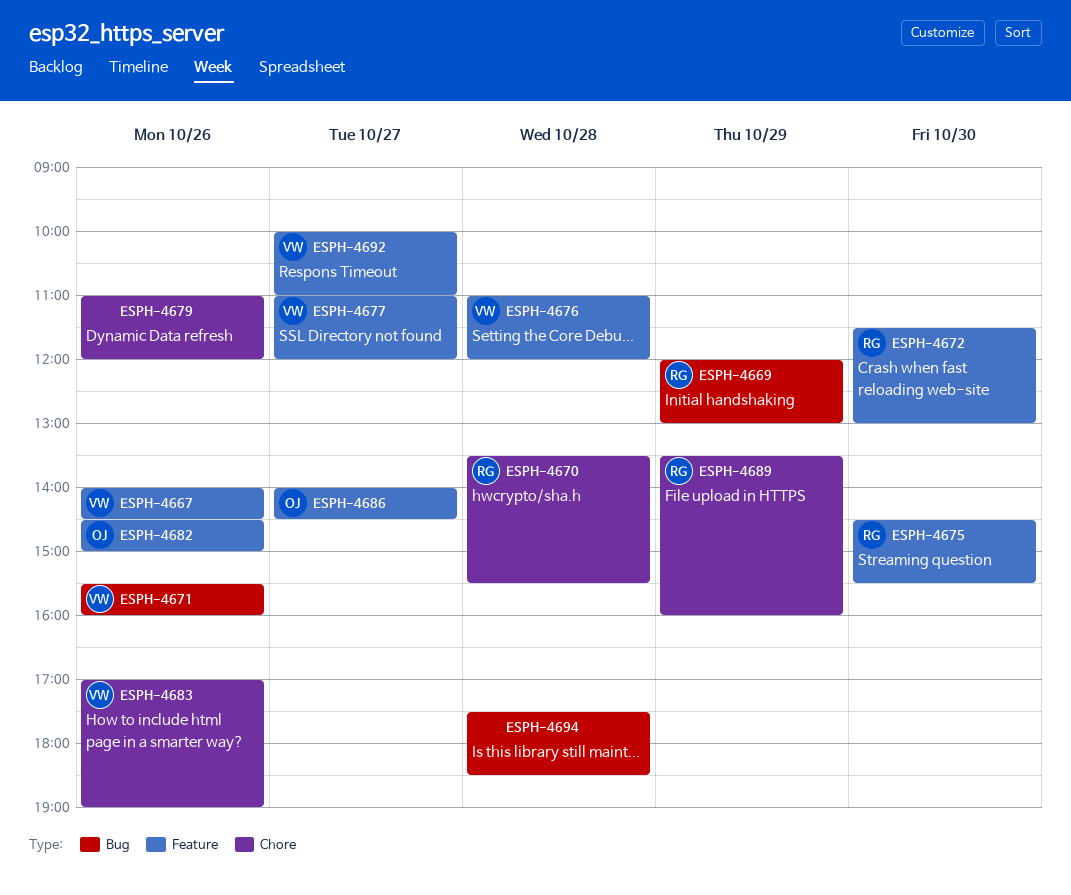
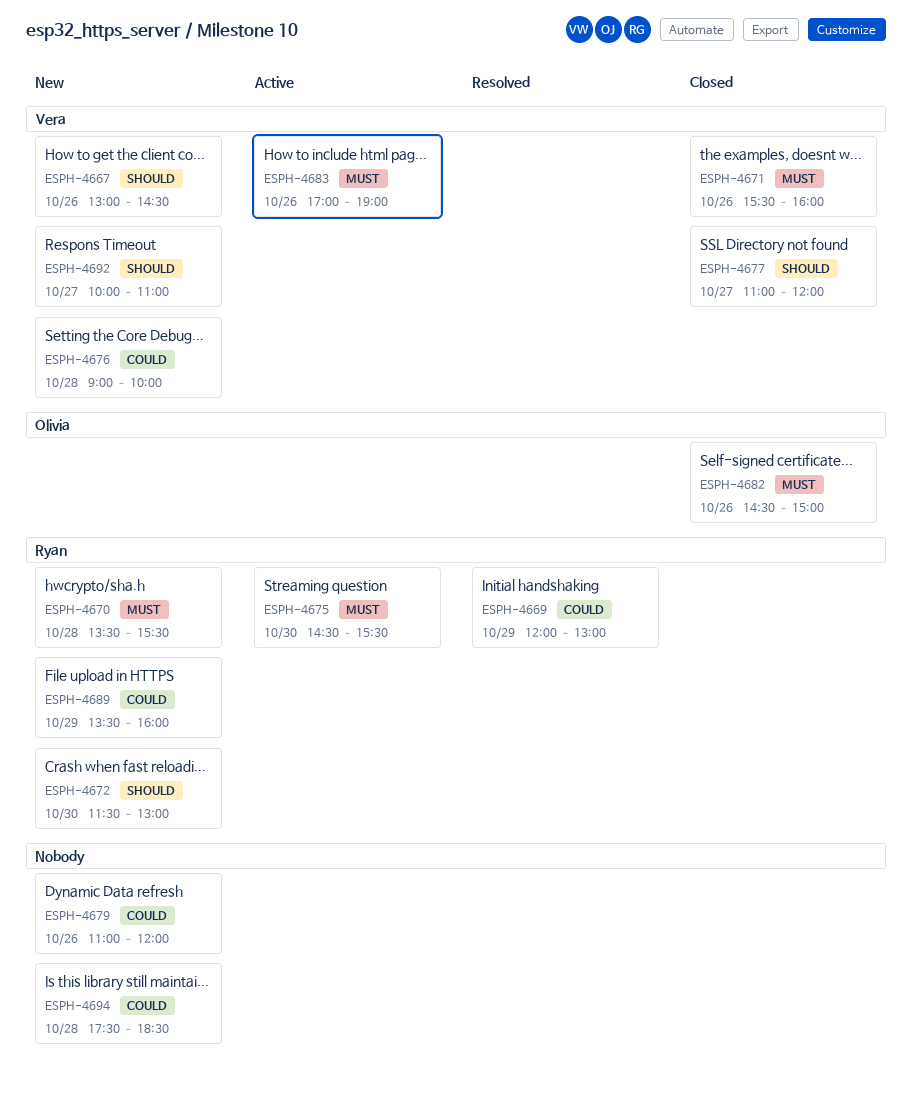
ESPH-4667, begins: 14:00 -> 13:00
ESPH-4676, begins: 11:00 -> 09:00
ESPH-4676, ends: 12:00 -> 10:00
ESPH-4686: present -> none

